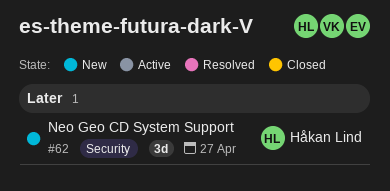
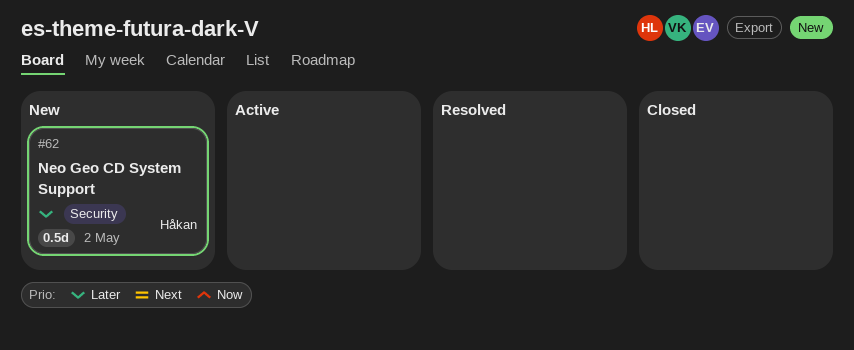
#62, estimate: 3d -> 0.5d
#62, due: Apr 27 -> May 2

